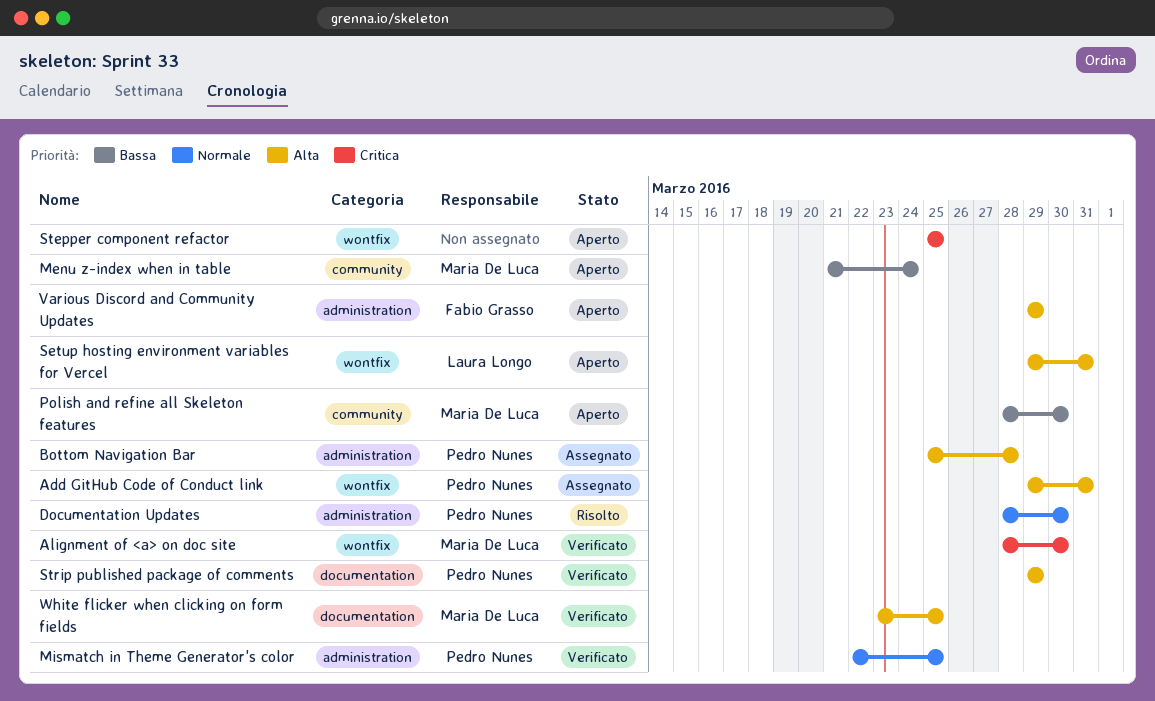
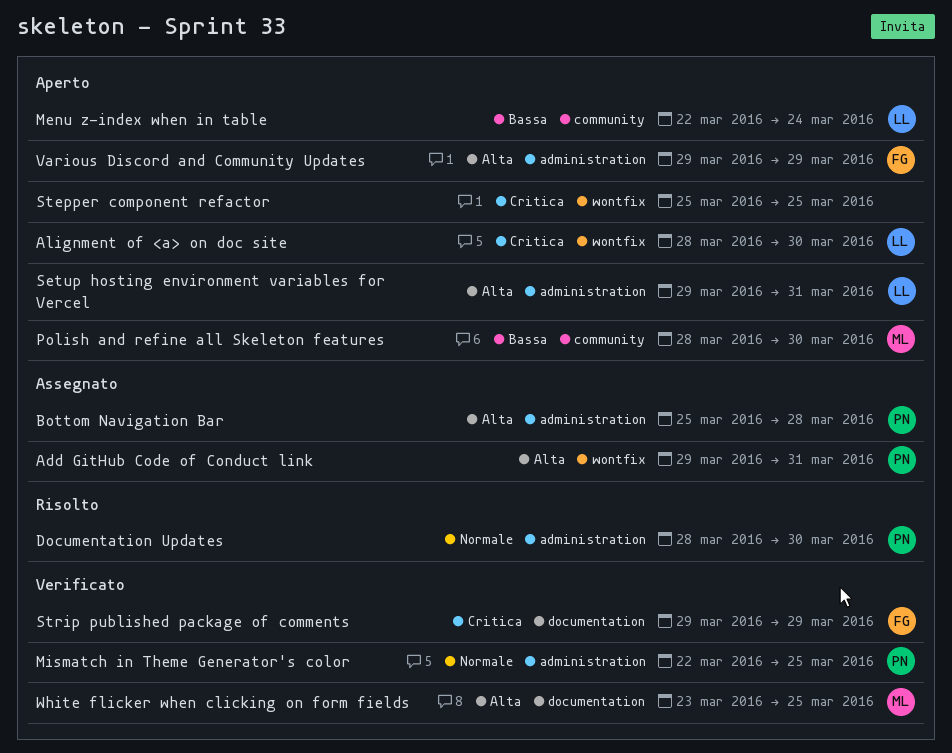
Alignment of <a> on doc site, status: Verificato -> Aperto
Alignment of <a> on doc site, owner: Maria De Luca -> Laura Longo
Menu z-index when in table, owner: Maria De Luca -> Laura Longo
Menu z-index when in table, start: Mar 21 -> Mar 22
Setup hosting environment variables for Vercel, label: wontfix -> administration
Strip published package of comments, owner: Pedro Nunes -> Fabio Grasso
Strip published package of comments, priority: Alta -> Critica

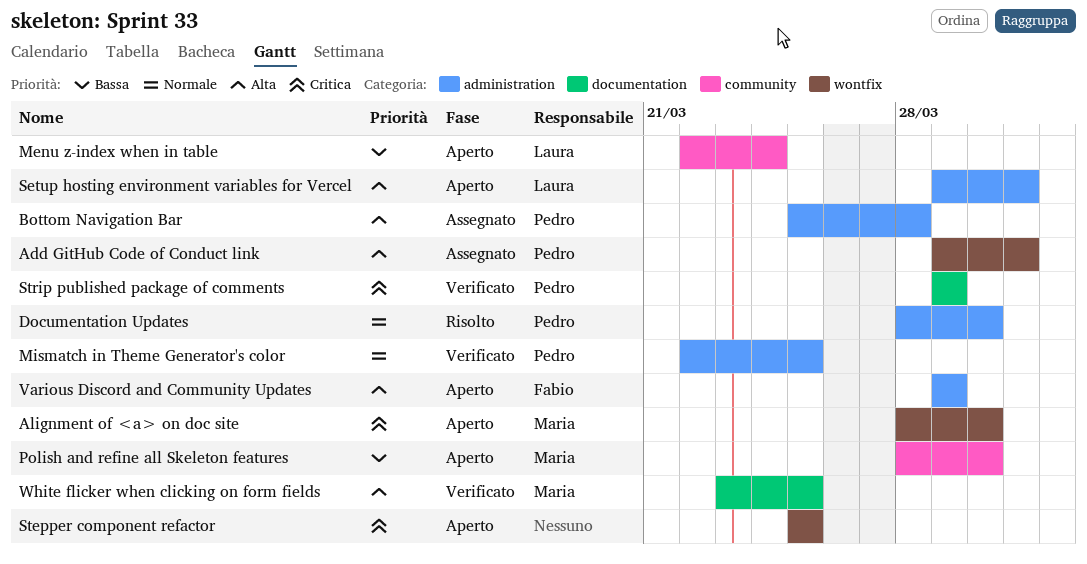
Alignment of <a> on doc site, owner: Laura -> Maria
Strip published package of comments, owner: Fabio -> Pedro

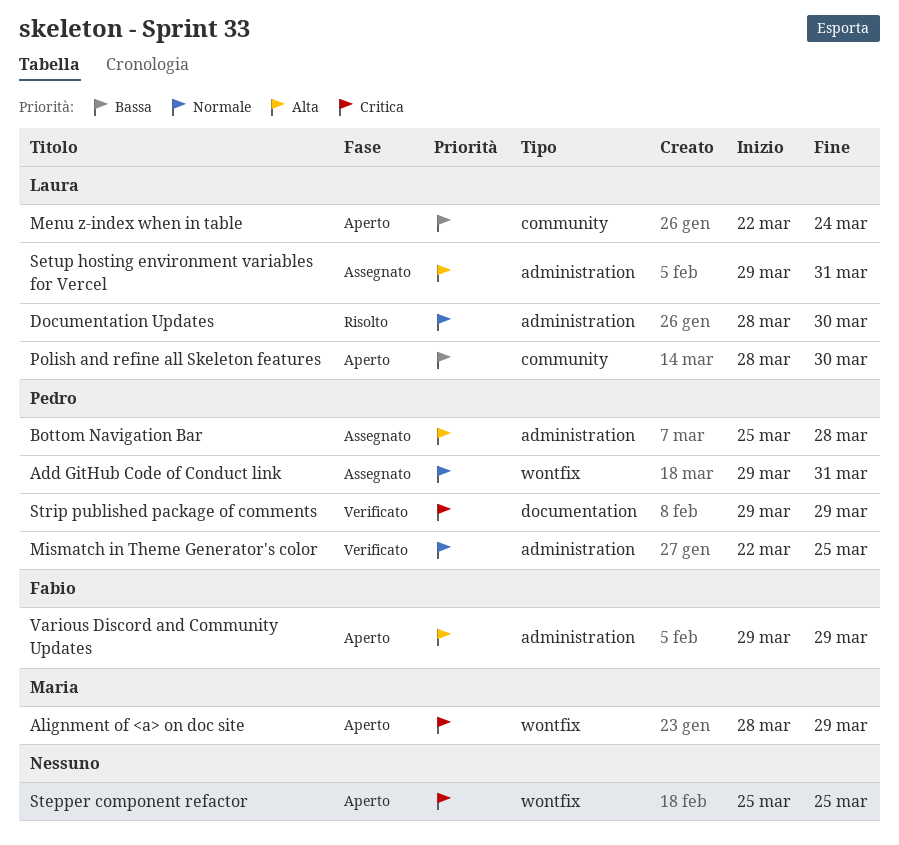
Add GitHub Code of Conduct link, priority: Alta -> Normale
Alignment of <a> on doc site, due: Mar 30 -> Mar 29
Documentation Updates, owner: Pedro -> Laura
Polish and refine all Skeleton features, owner: Maria -> Laura
Setup hosting environment variables for Vercel, status: Aperto -> Assegnato
White flicker when clicking on form fields: present -> none

